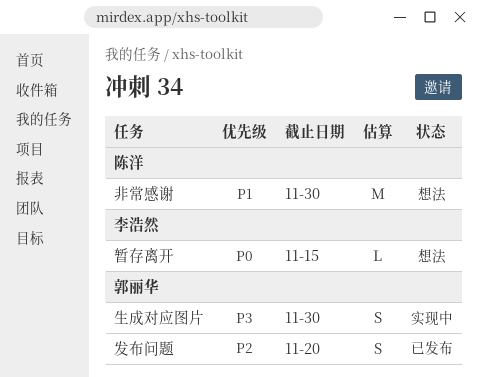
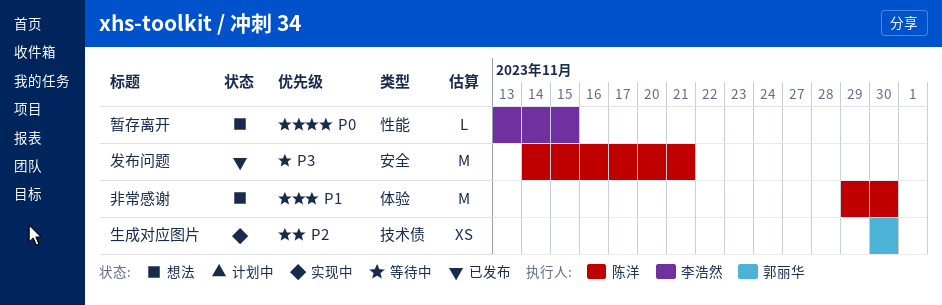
发布问题, owner: 郭丽华 -> 陈洋
发布问题, priority: P2 -> P3
发布问题, estimate: S -> M
发布问题, due: Nov 20 -> Nov 21
生成对应图片, priority: P3 -> P2
生成对应图片, estimate: S -> XS

